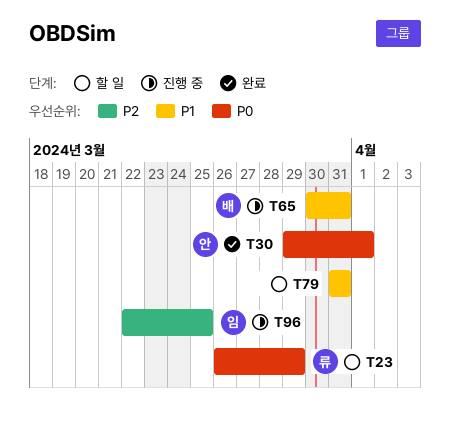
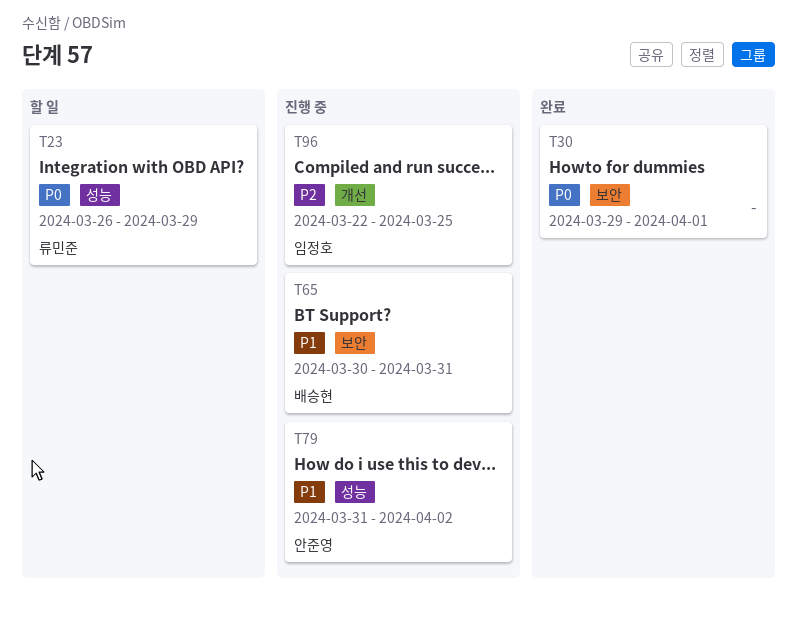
T30, owner: 안준영 -> none
T79, status: 할 일 -> 진행 중
T79, owner: none -> 안준영
T79, due: Mar 31 -> Apr 2

